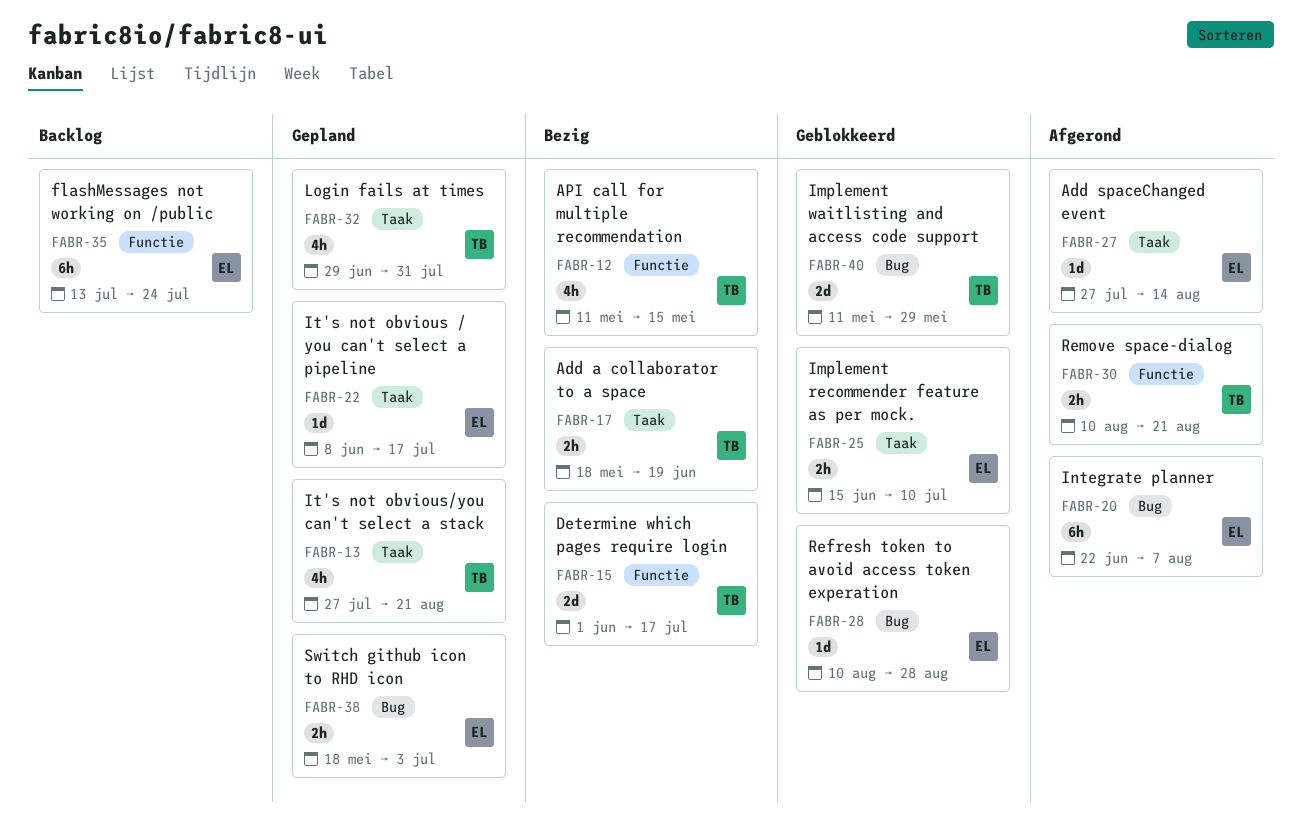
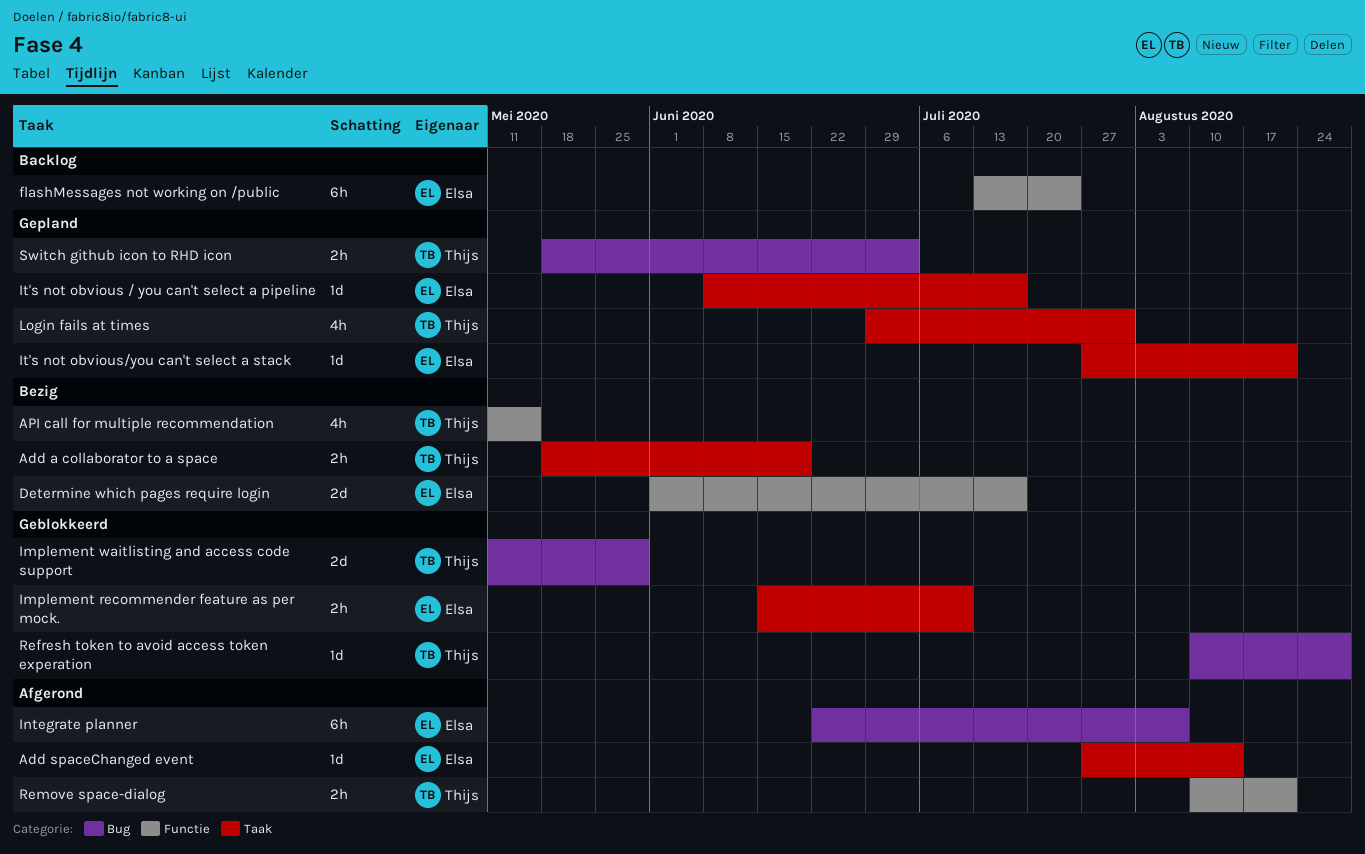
Determine which pages require login, owner: Thijs -> Elsa
It's not obvious/you can't select a stack, owner: Thijs -> Elsa
It's not obvious/you can't select a stack, estimate: 4h -> 1d
Refresh token to avoid access token experation, owner: Elsa -> Thijs
Switch github icon to RHD icon, owner: Elsa -> Thijs

